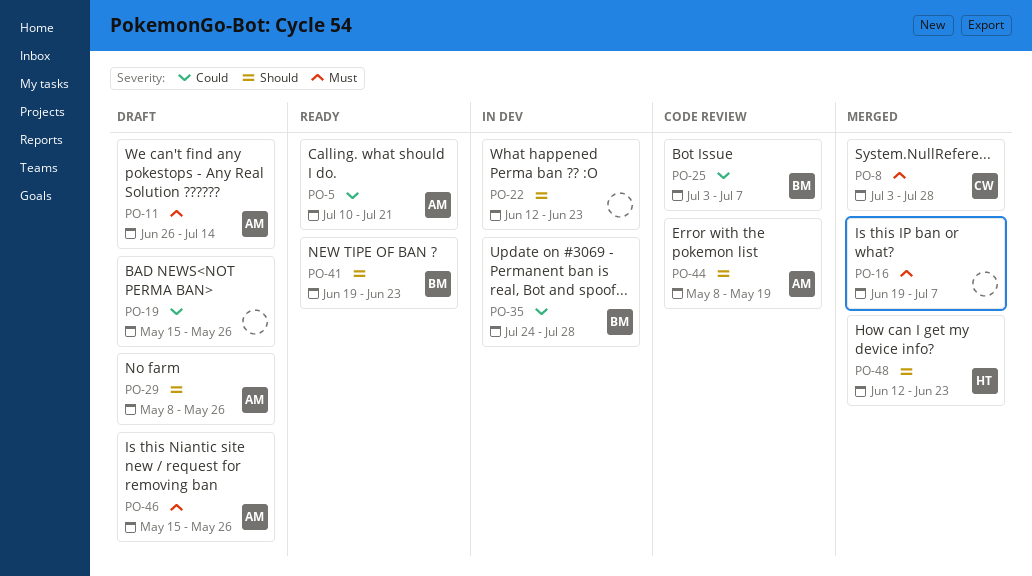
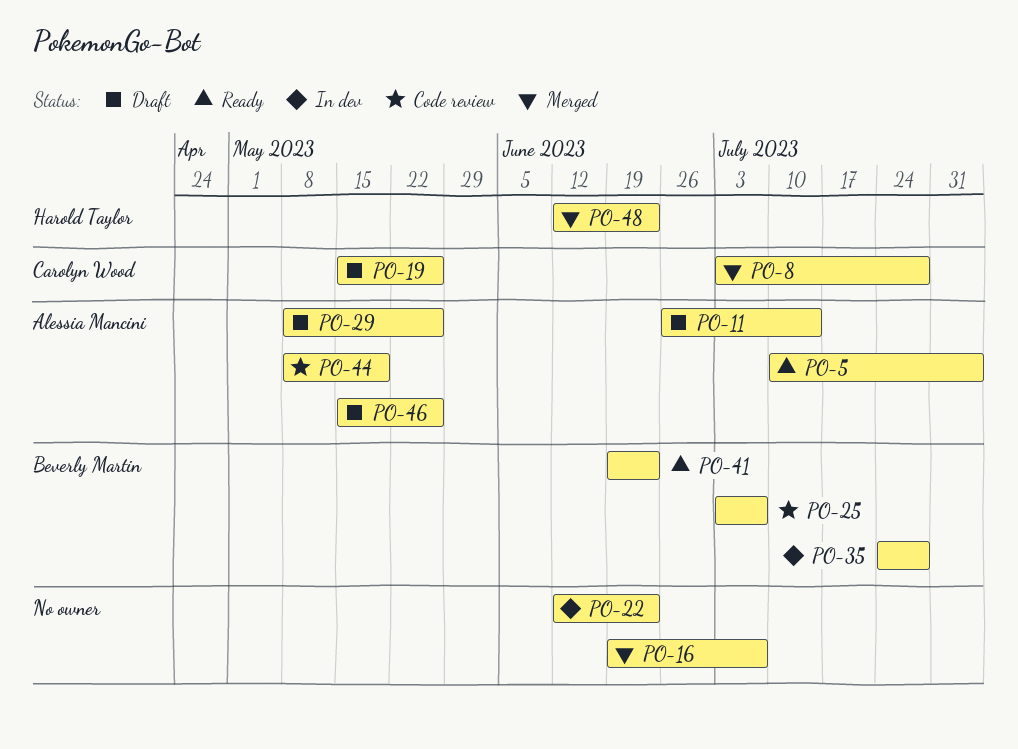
PO-5, due: Jul 21 -> Aug 4
PO-19, owner: none -> Carolyn Wood

